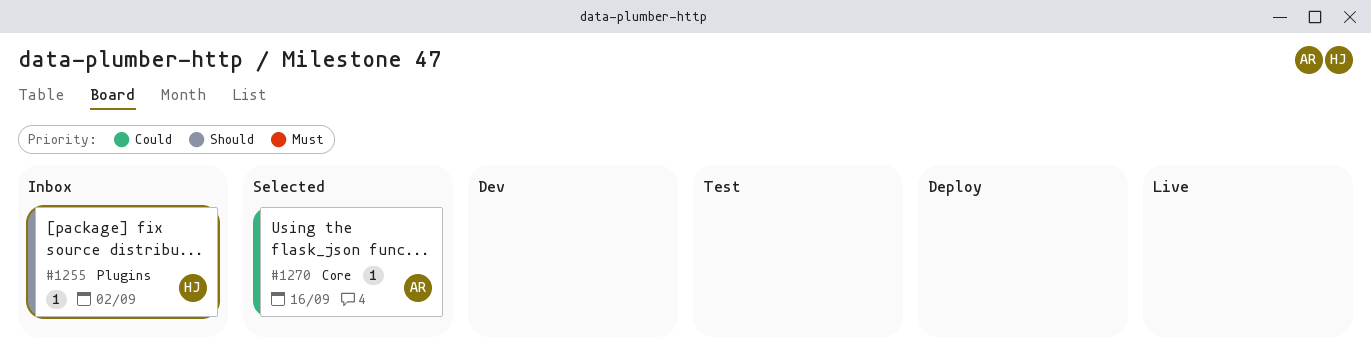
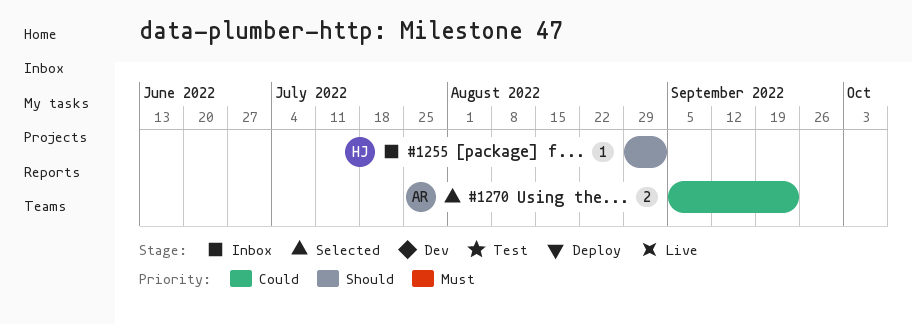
#1270, estimate: 1 -> 2
#1270, due: Sep 16 -> Sep 23

